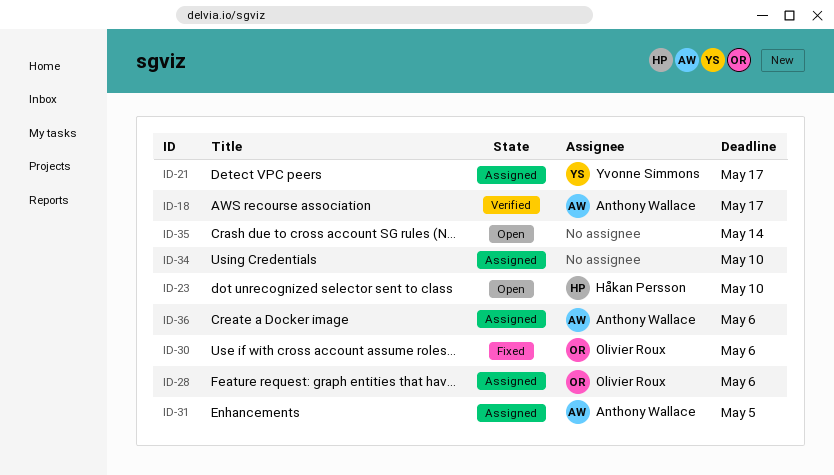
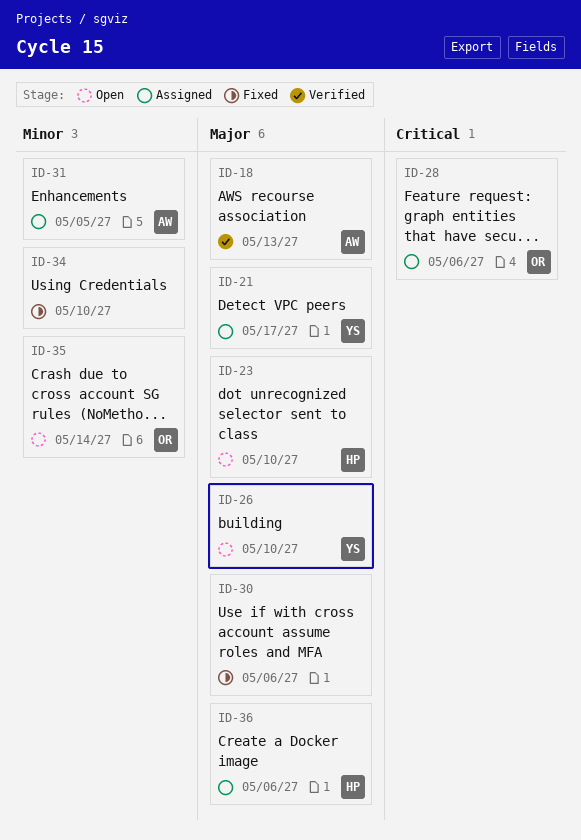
ID-18, due: May 17 -> May 13
ID-26: none -> present
ID-30, owner: Olivier Roux -> none
ID-34, status: Assigned -> Fixed
ID-35, owner: none -> Olivier Roux
ID-36, owner: Anthony Wallace -> Håkan Persson

